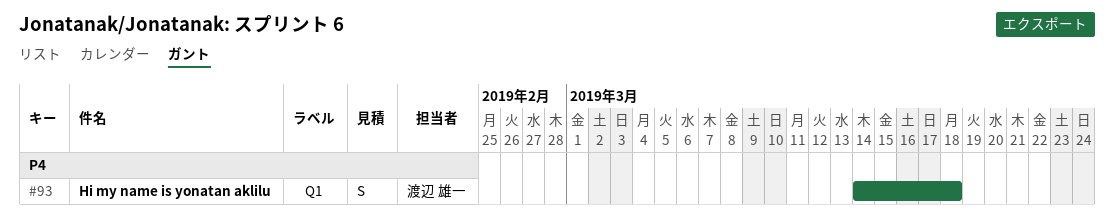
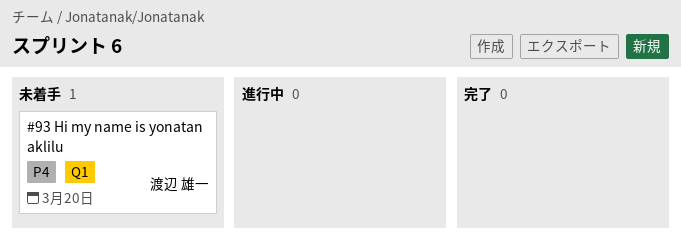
#93, due: Mar 18 -> Mar 20

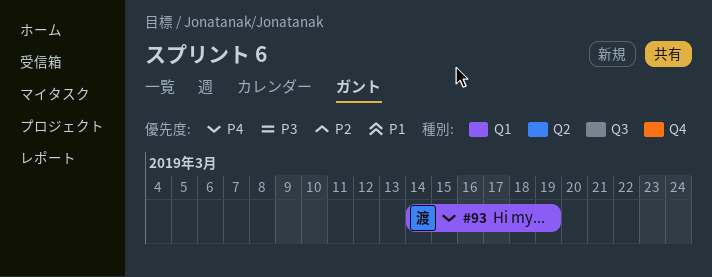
#93, due: Mar 20 -> Mar 19

